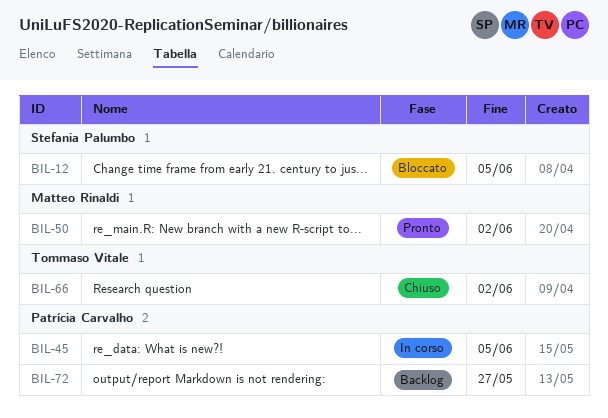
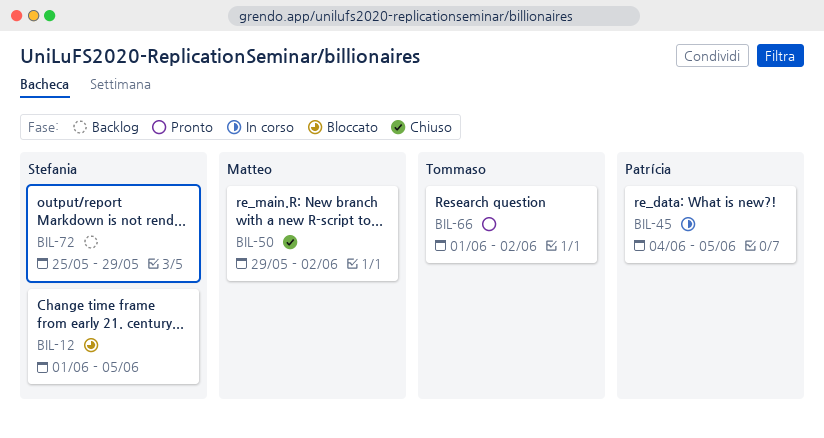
BIL-50, status: Pronto -> Chiuso
BIL-66, status: Chiuso -> Pronto
BIL-72, owner: Patrícia Carvalho -> Stefania Palumbo
BIL-72, due: May 27 -> May 29

